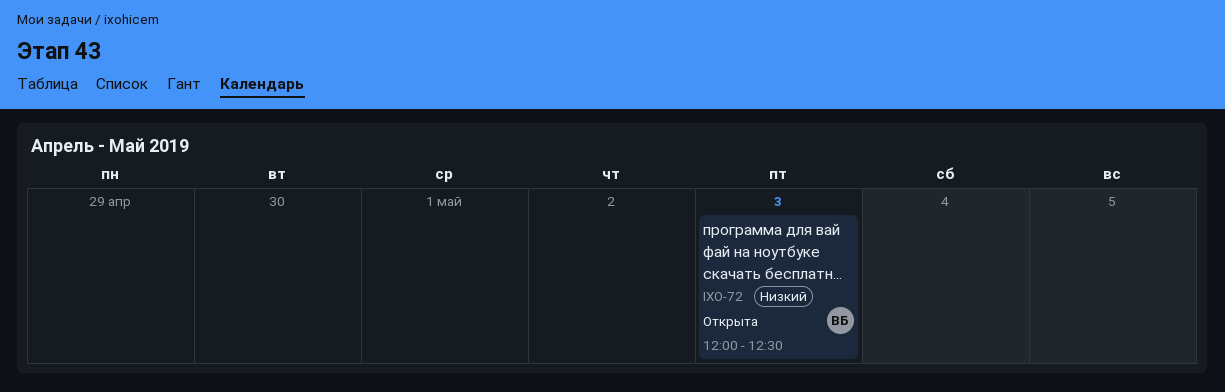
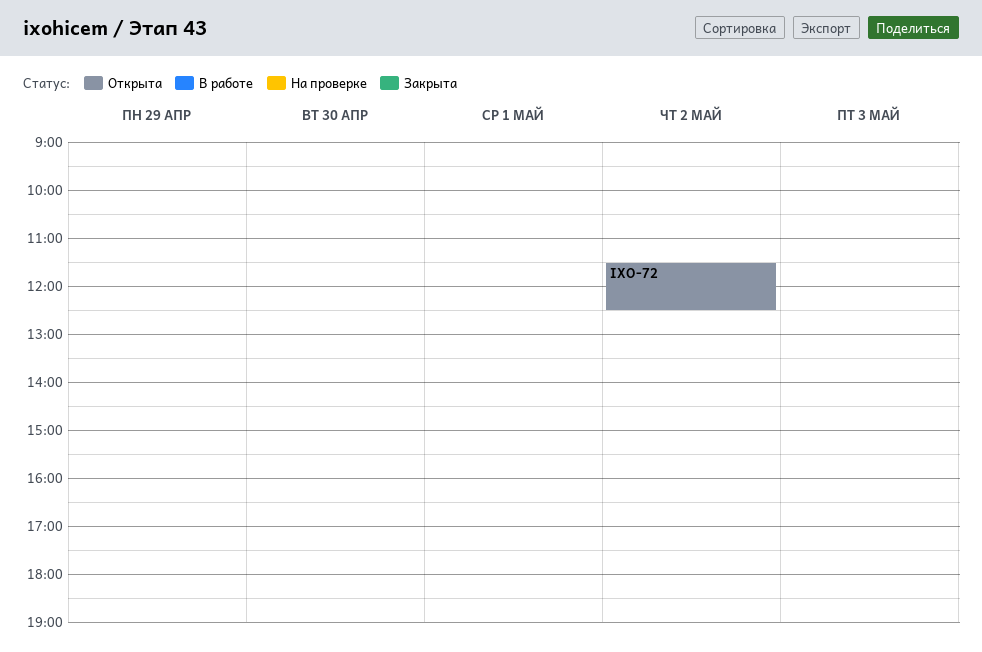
IXO-72, day: May 3 -> May 2
IXO-72, begins: 12:00 -> 11:30

